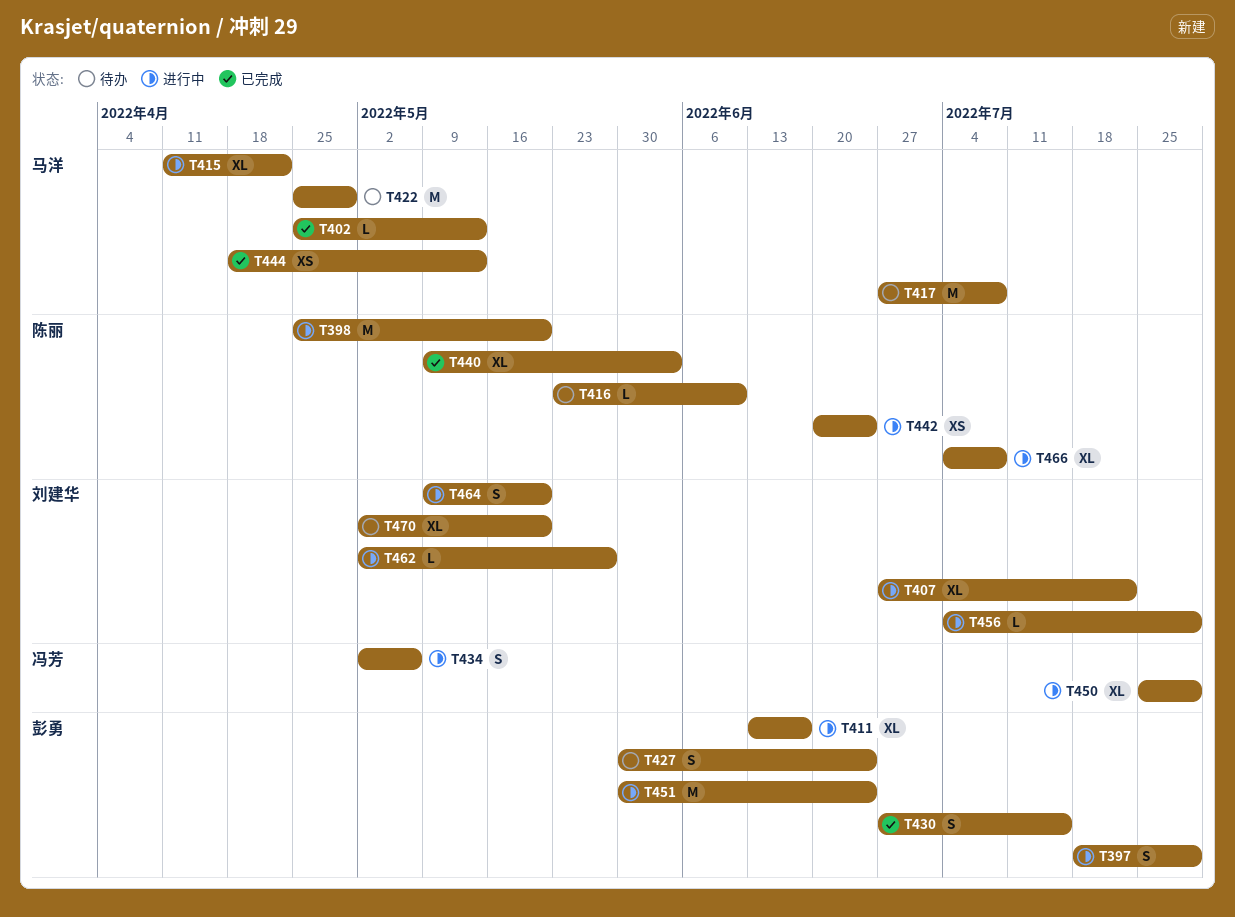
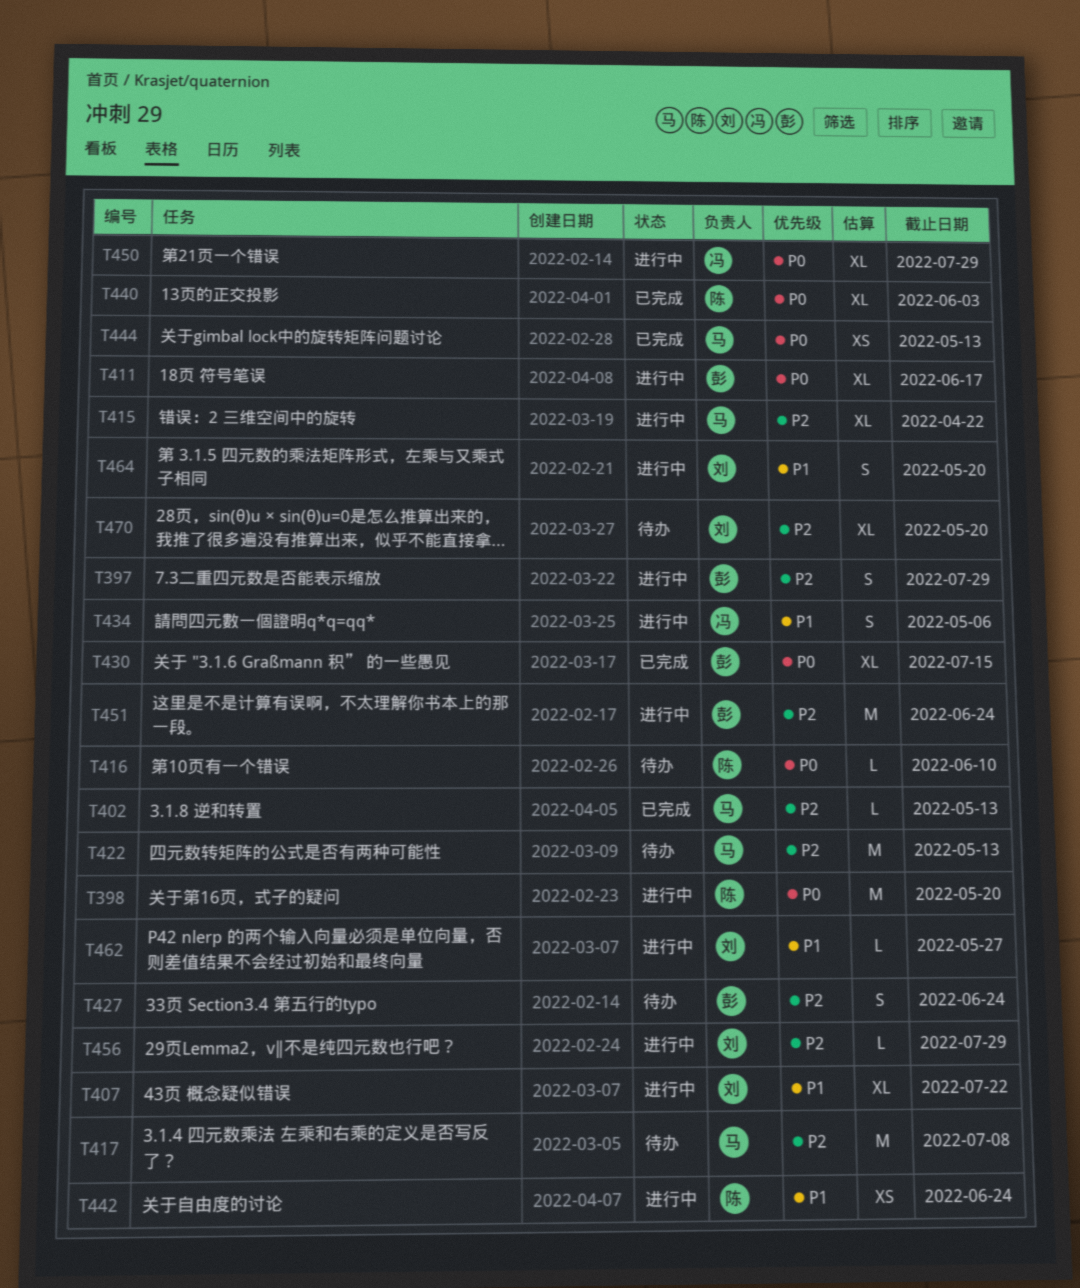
T422, due: Apr 29 -> May 13
T430, estimate: S -> XL
T466: present -> none

